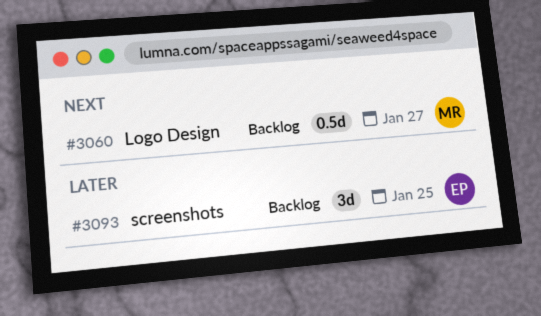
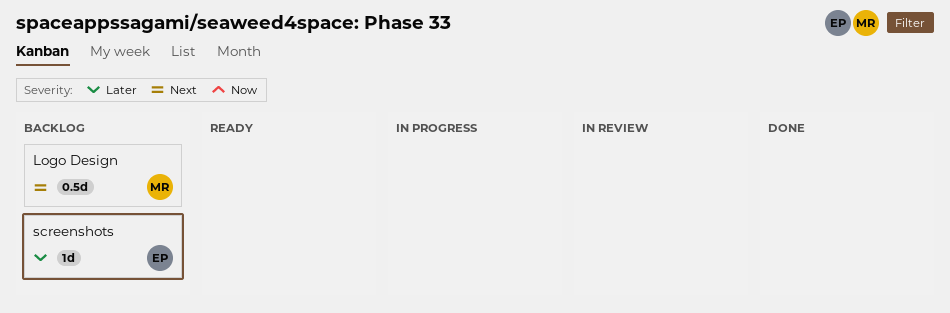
screenshots, estimate: 3d -> 1d

